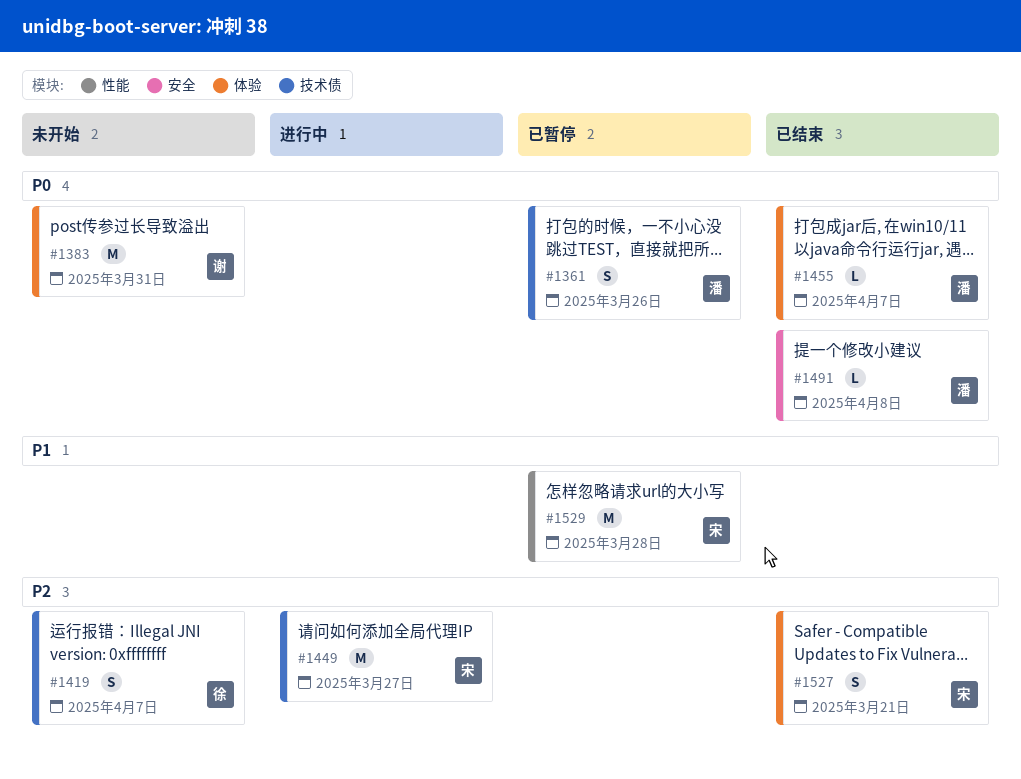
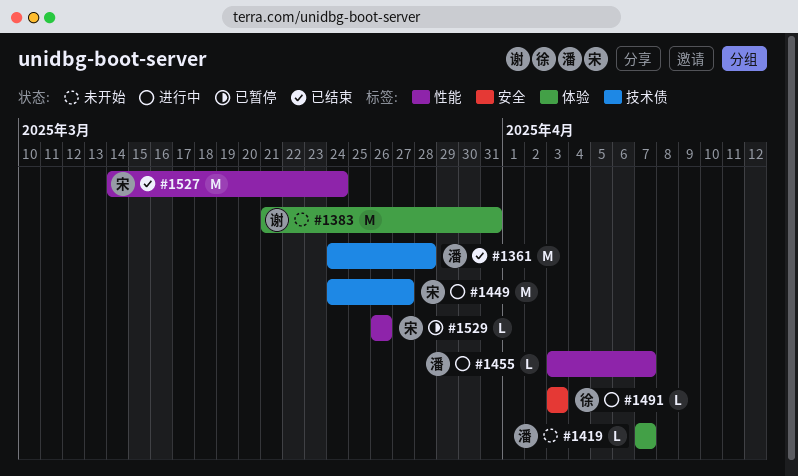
#1361, status: 已暂停 -> 已结束
#1361, estimate: S -> M
#1361, due: Mar 26 -> Mar 28
#1419, owner: 徐 -> 潘
#1419, label: 技术债 -> 体验
#1419, estimate: S -> L
#1455, status: 已结束 -> 进行中
#1455, label: 体验 -> 性能
#1491, status: 已结束 -> 进行中
#1491, owner: 潘 -> 徐
#1491, due: Apr 8 -> Apr 3
#1527, label: 体验 -> 性能
#1527, estimate: S -> M
#1527, due: Mar 21 -> Mar 24
#1529, estimate: M -> L
#1529, due: Mar 28 -> Mar 26

